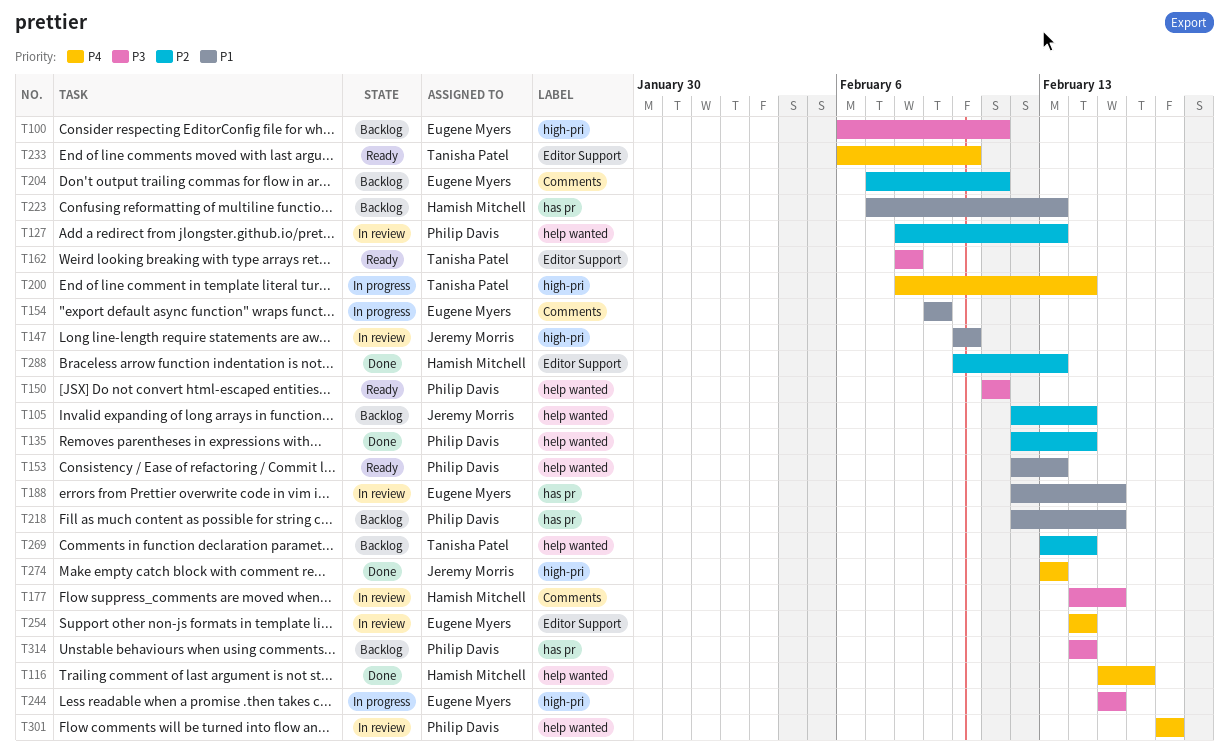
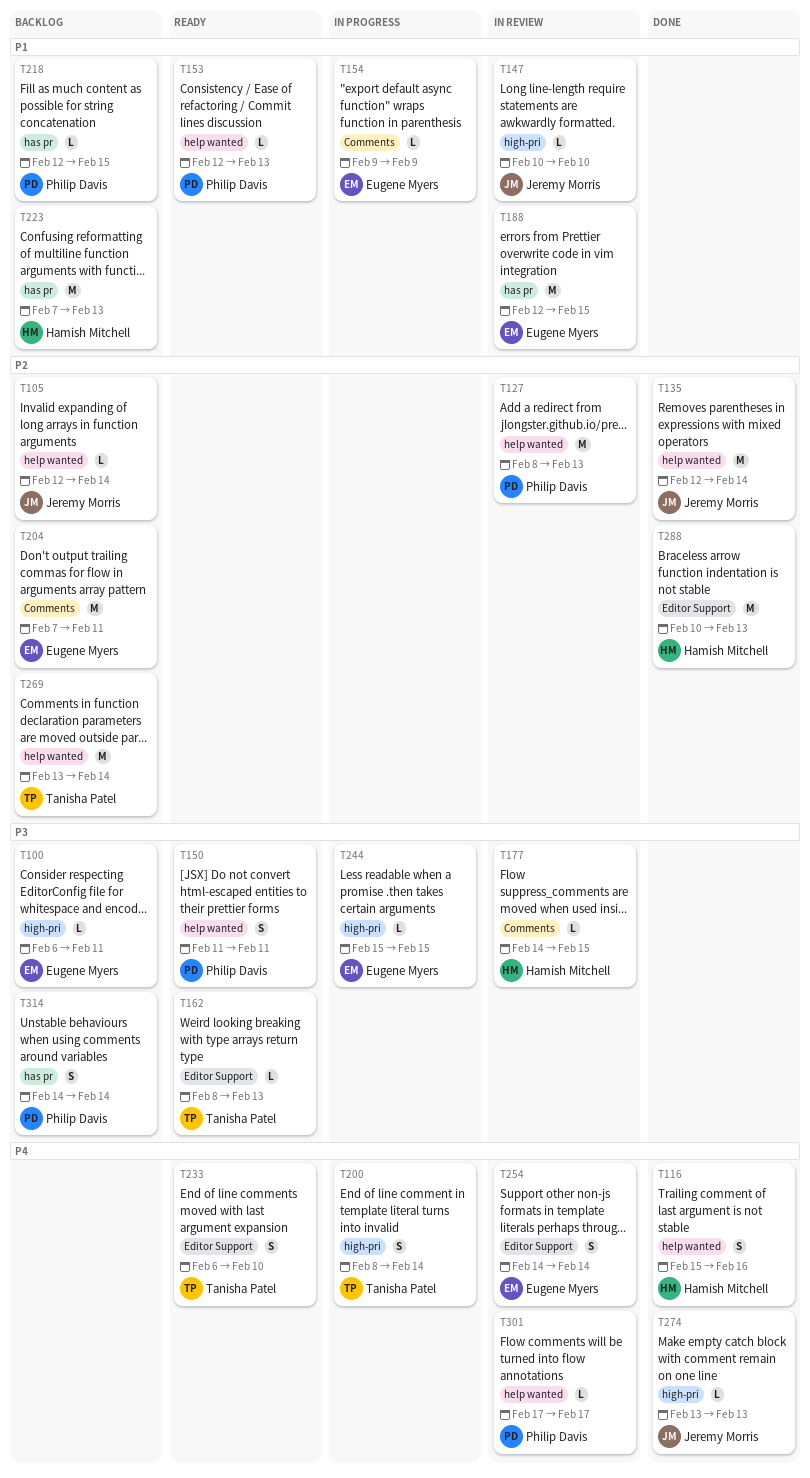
T135, owner: Philip Davis -> Jeremy Morris
T162, due: Feb 8 -> Feb 13

